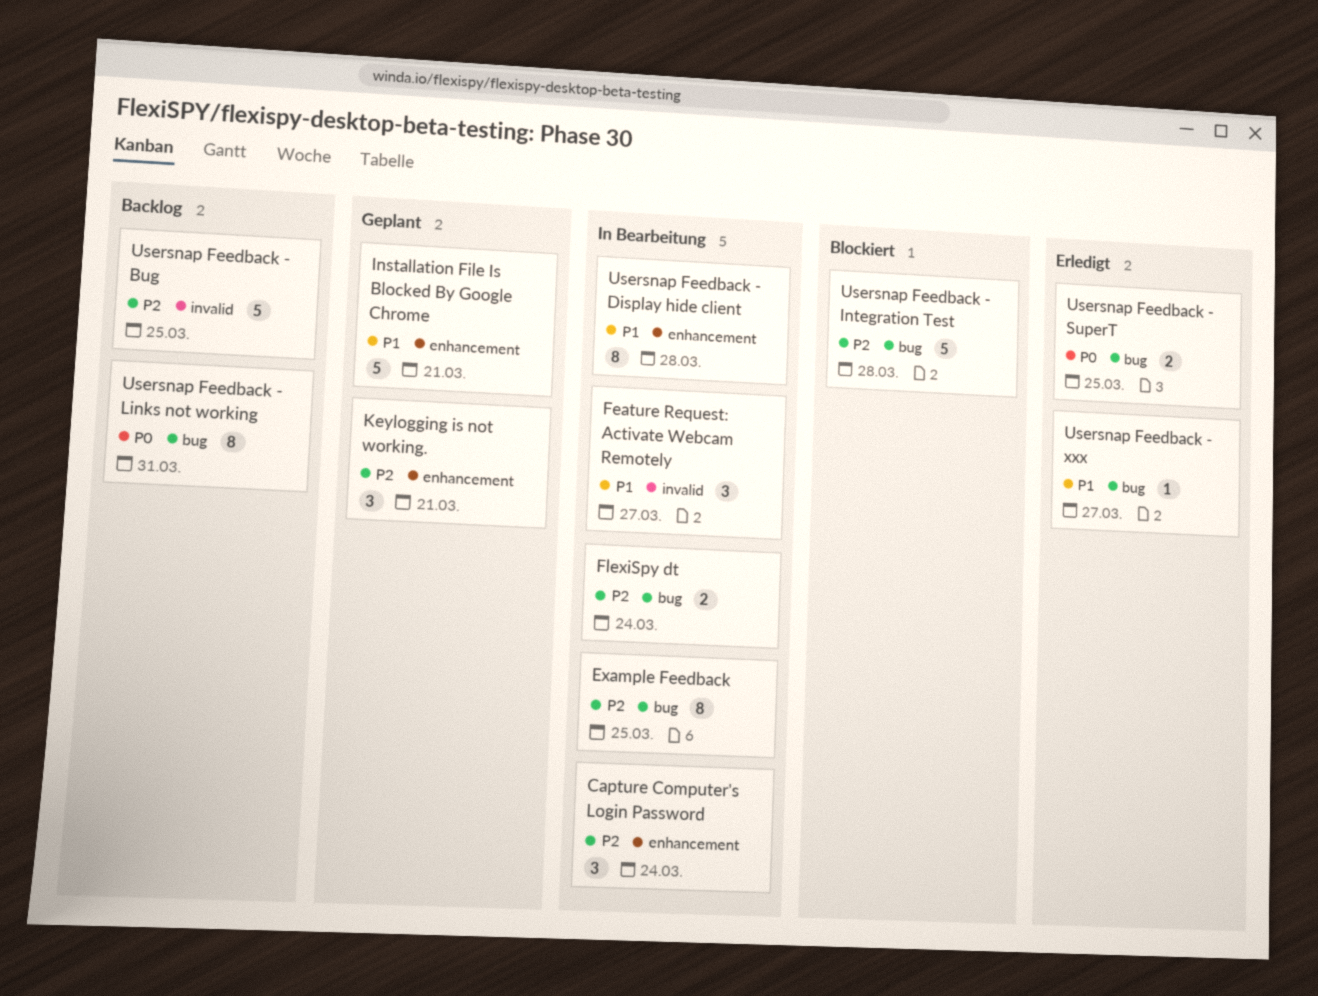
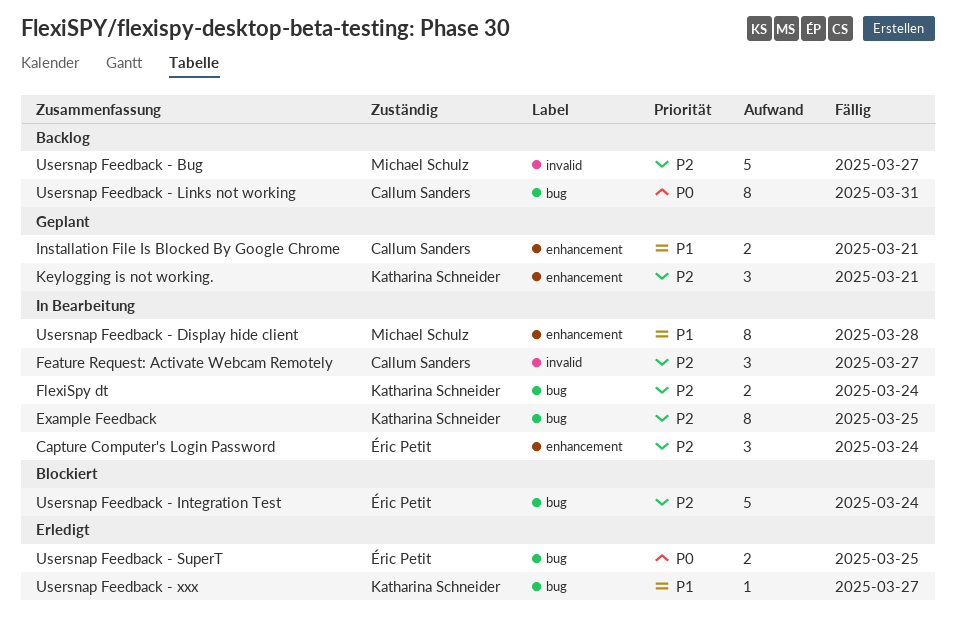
Feature Request: Activate Webcam Remotely, priority: P1 -> P2
Installation File Is Blocked By Google Chrome, estimate: 5 -> 2
Usersnap Feedback - Bug, due: Mar 25 -> Mar 27
Usersnap Feedback - Integration Test, due: Mar 28 -> Mar 24

